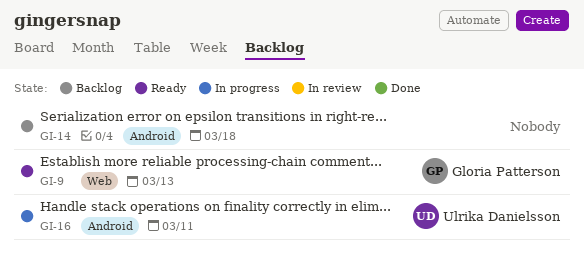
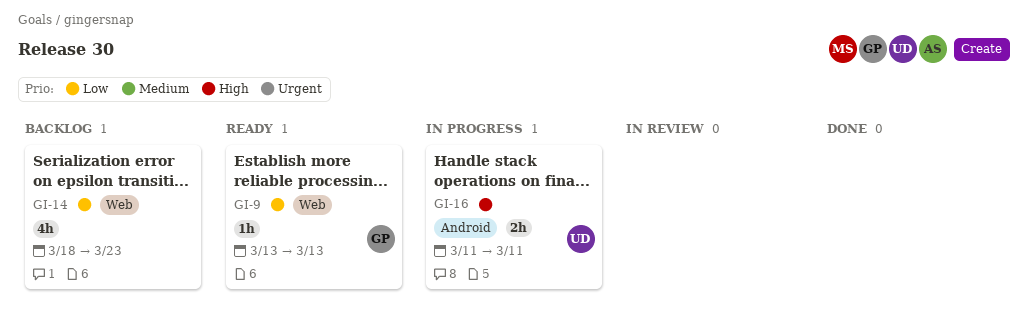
GI-14, label: Android -> Web
GI-14, due: Mar 18 -> Mar 23

